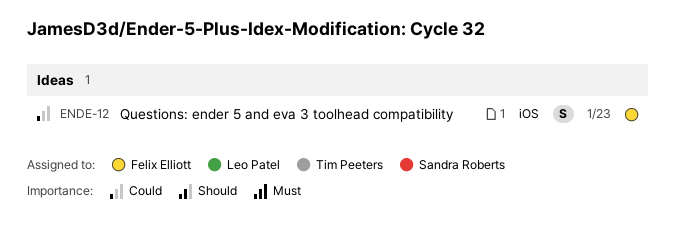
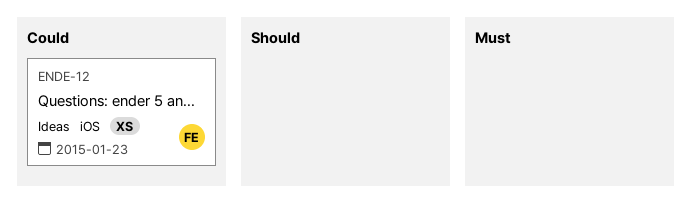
ENDE-12, estimate: S -> XS

